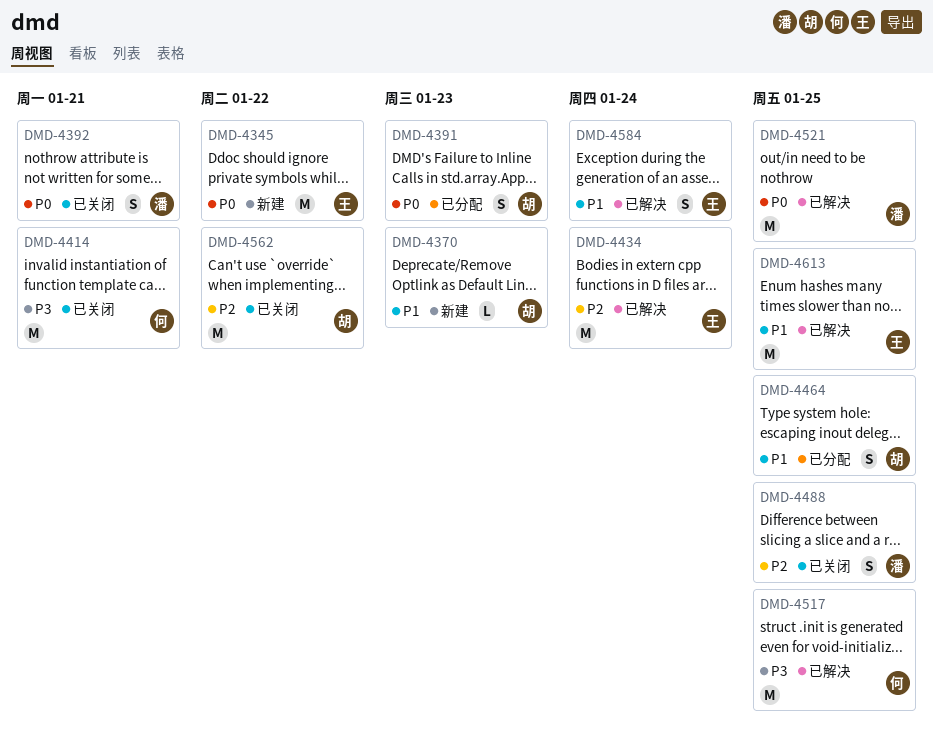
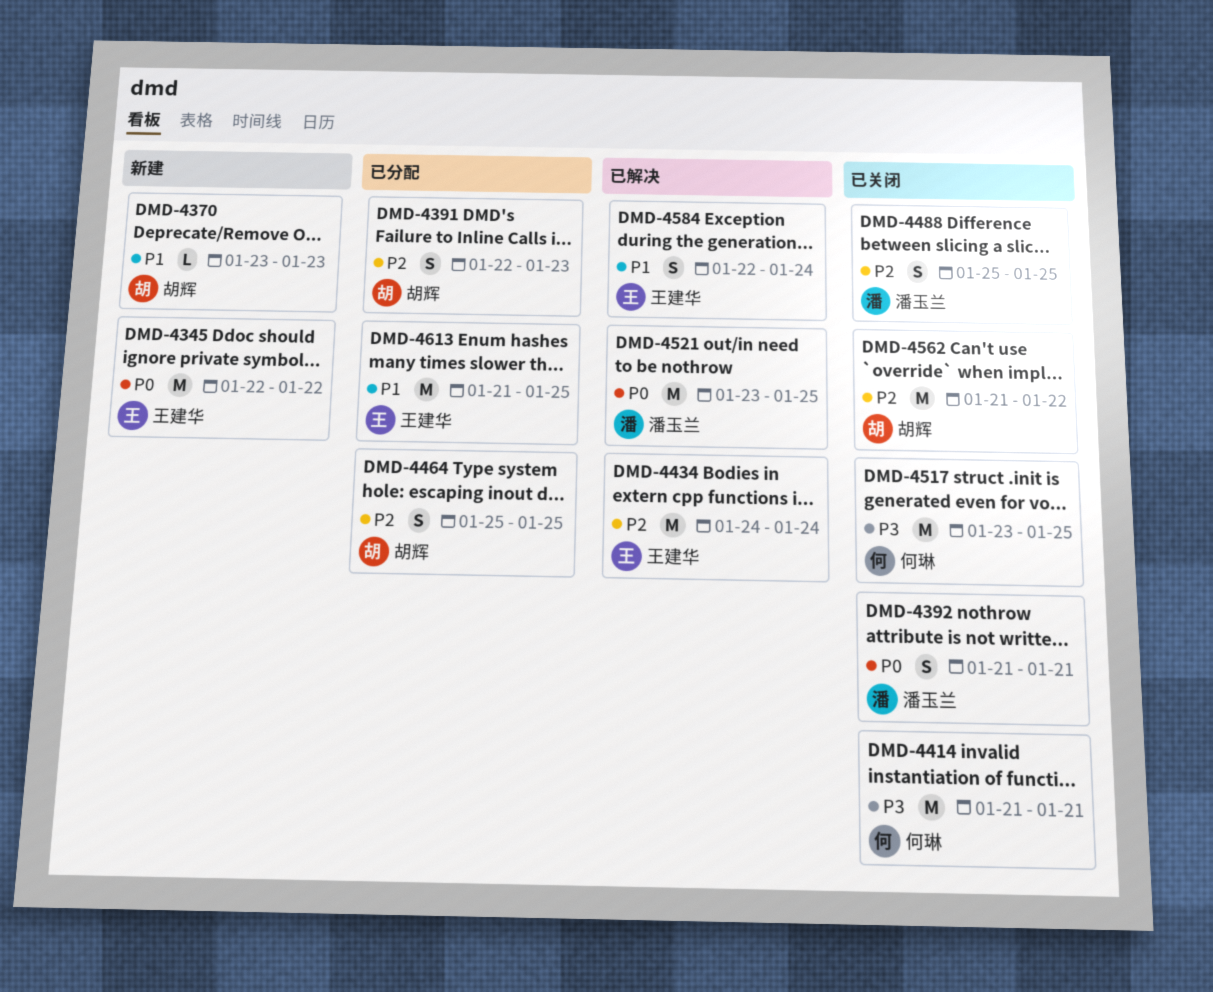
DMD-4391, priority: P0 -> P2
DMD-4464, priority: P1 -> P2
DMD-4517, status: 已解决 -> 已关闭
DMD-4613, status: 已解决 -> 已分配

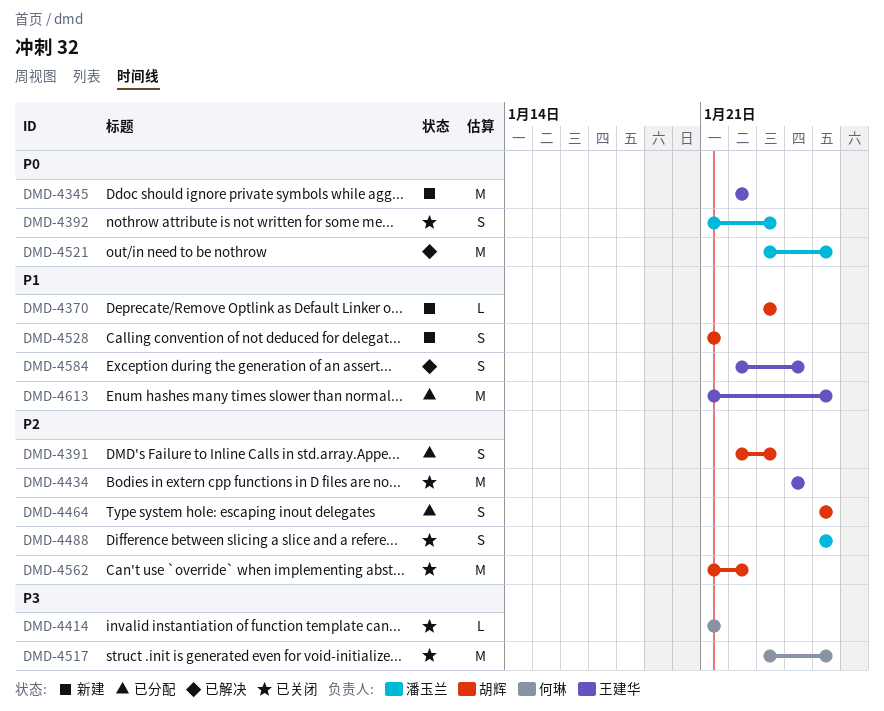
DMD-4392, due: Jan 21 -> Jan 23
DMD-4414, estimate: M -> L
DMD-4434, status: 已解决 -> 已关闭
DMD-4528: none -> present

